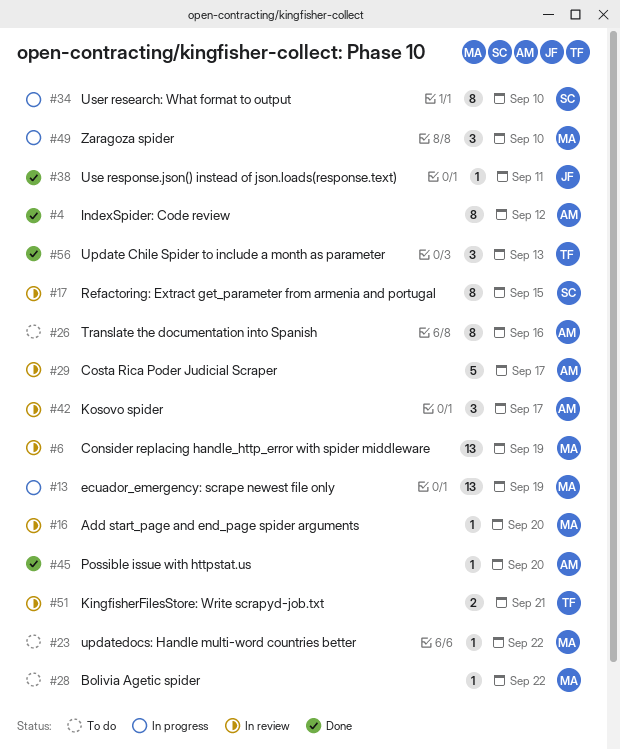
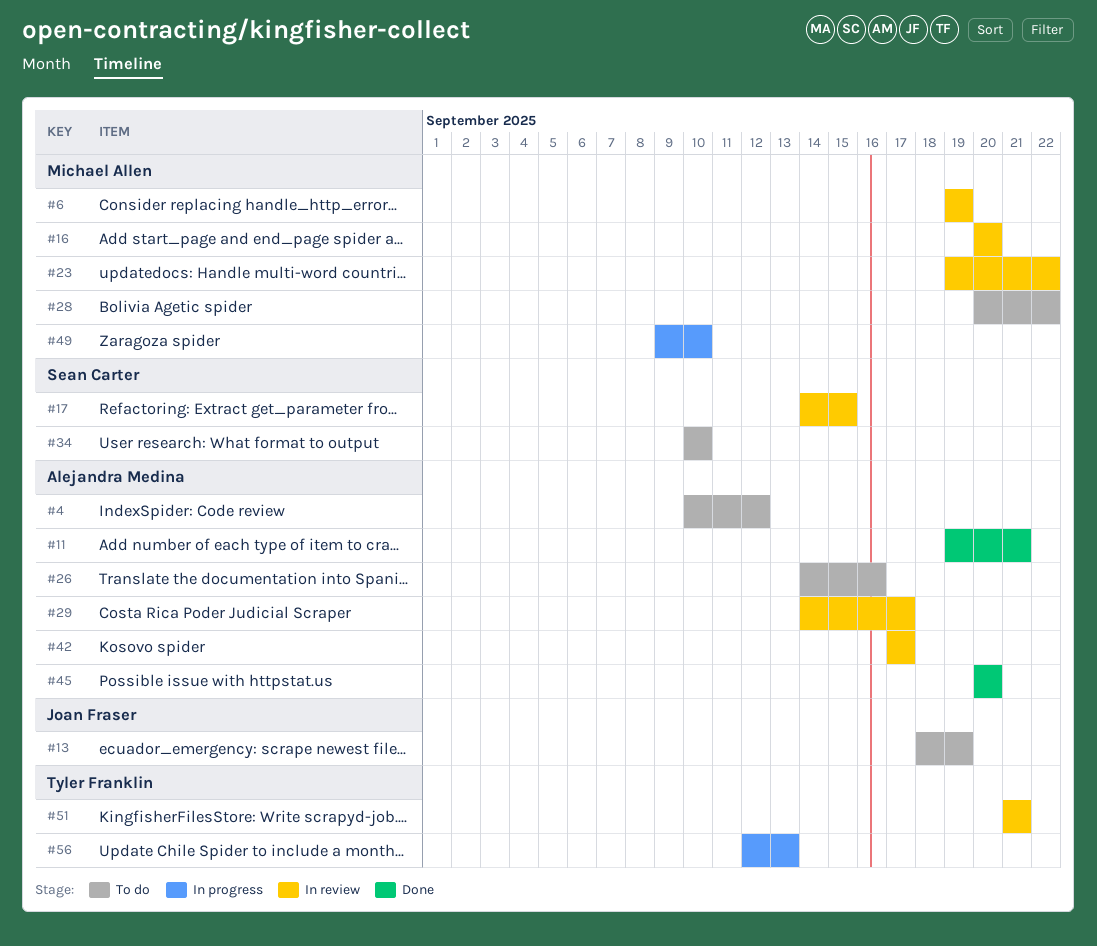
#4, status: Done -> To do
#11: none -> present
#13, status: In progress -> To do
#13, owner: Michael Allen -> Joan Fraser
#23, status: To do -> In review
#34, status: In progress -> To do
#38: present -> none
#56, status: Done -> In progress

